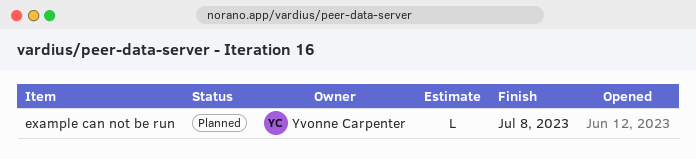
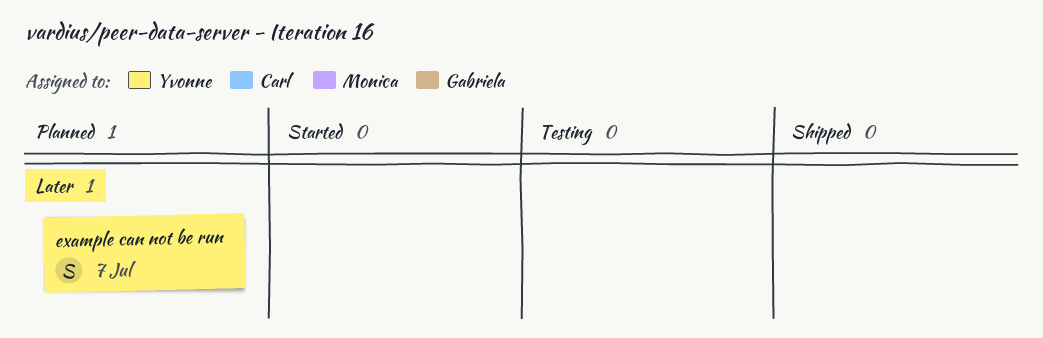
example can not be run, estimate: L -> S
example can not be run, due: Jul 8 -> Jul 7

